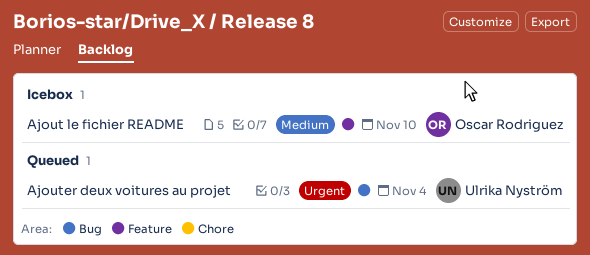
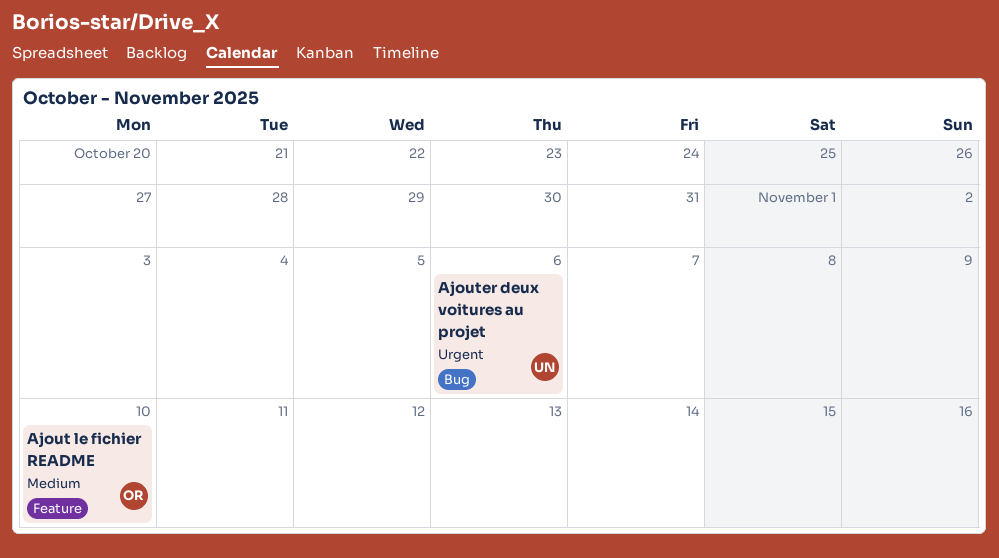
Ajouter deux voitures au projet, due: Nov 4 -> Nov 6

